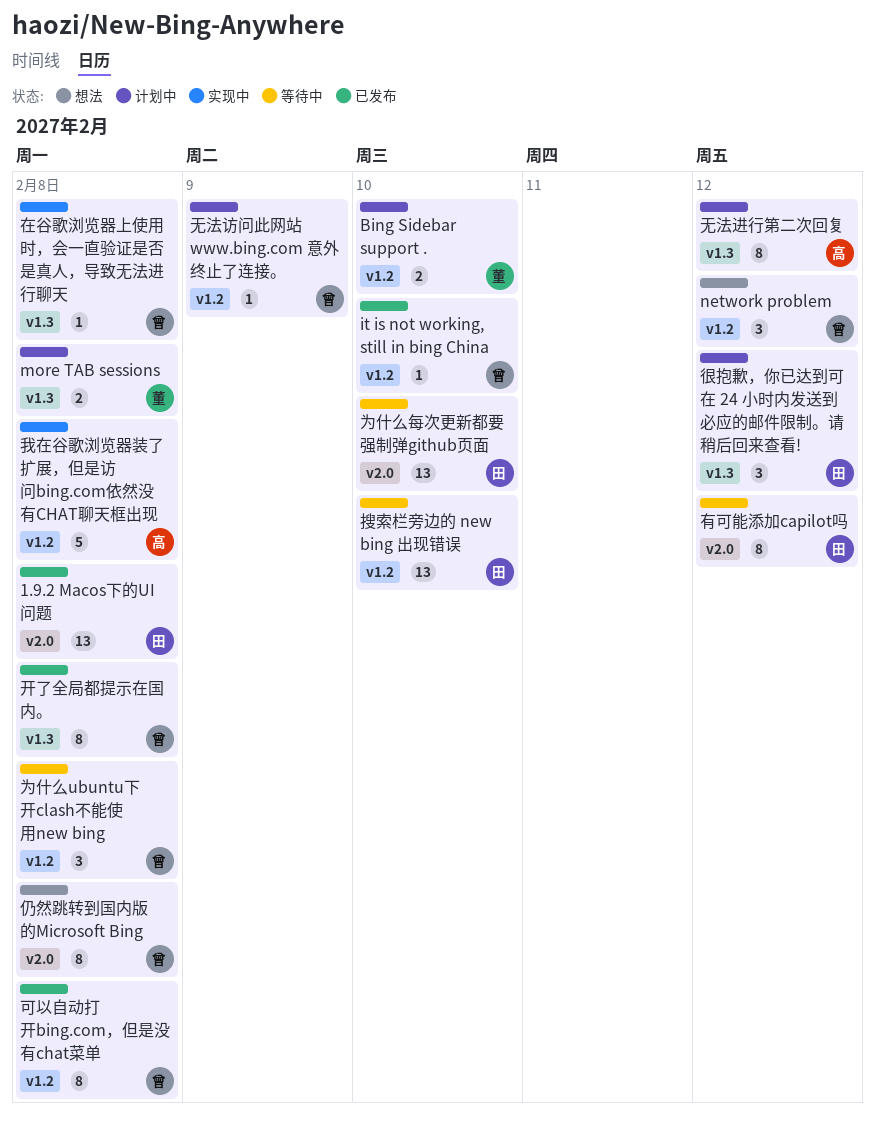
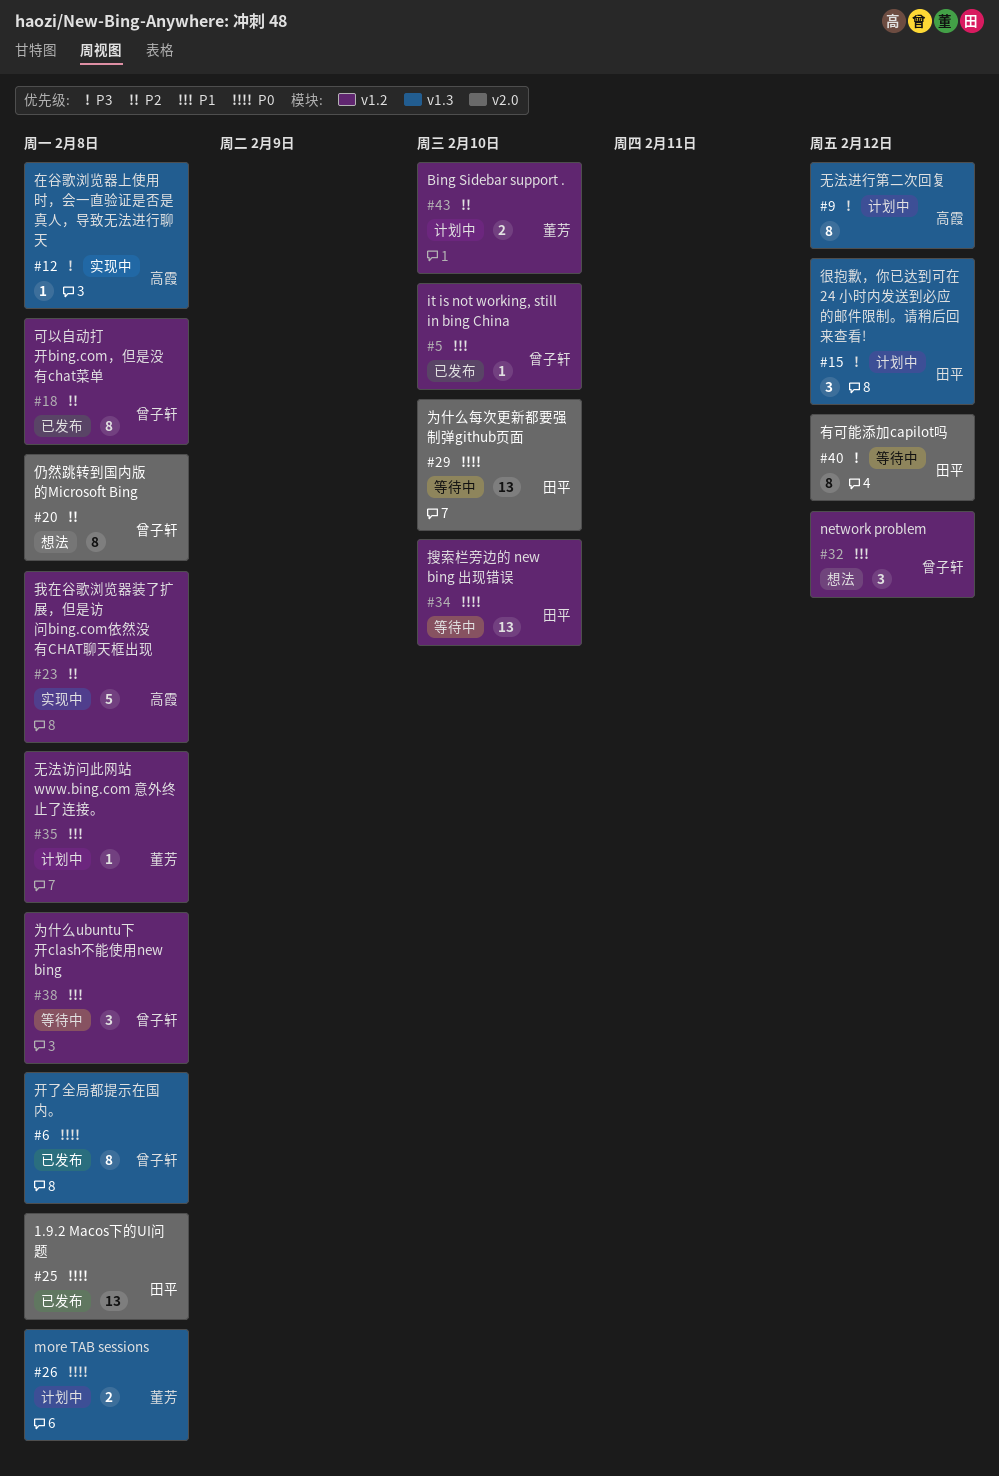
在谷歌浏览器上使用时，会一直验证是否是真人，导致无法进行聊天, owner: 曾子轩 -> 高霞
无法访问此网站 www.bing.com 意外终止了连接。, owner: 曾子轩 -> 董芳
无法访问此网站 www.bing.com 意外终止了连接。, due: Feb 9 -> Feb 8

